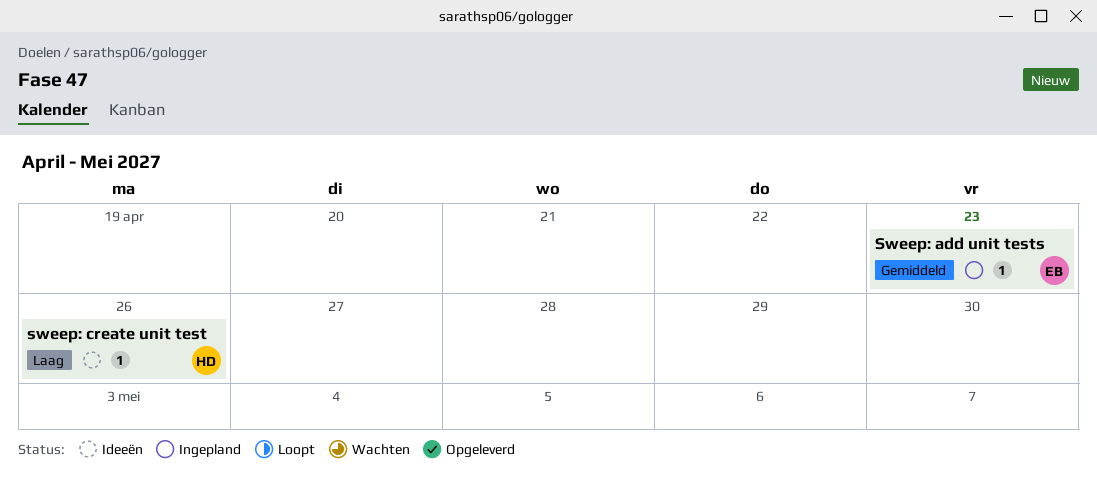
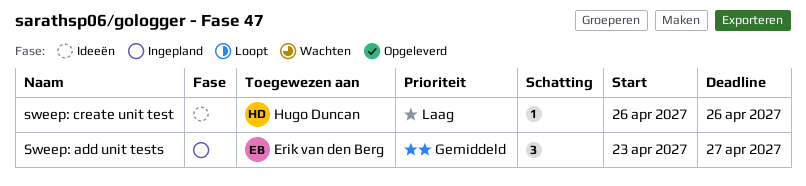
Sweep: add unit tests, estimate: 1 -> 3
Sweep: add unit tests, due: Apr 23 -> Apr 27

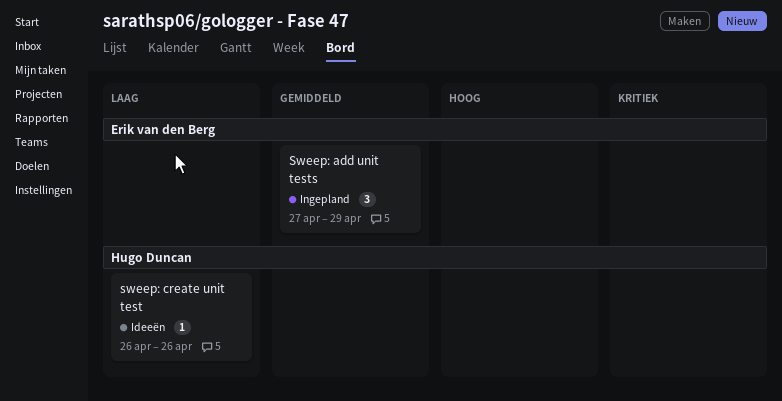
Sweep: add unit tests, start: Apr 23 -> Apr 27
Sweep: add unit tests, due: Apr 27 -> Apr 29

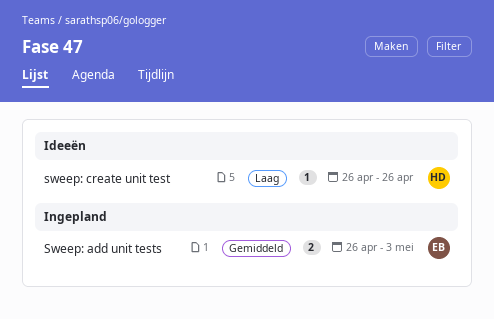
Sweep: add unit tests, estimate: 3 -> 2
Sweep: add unit tests, start: Apr 27 -> Apr 26
Sweep: add unit tests, due: Apr 29 -> May 3

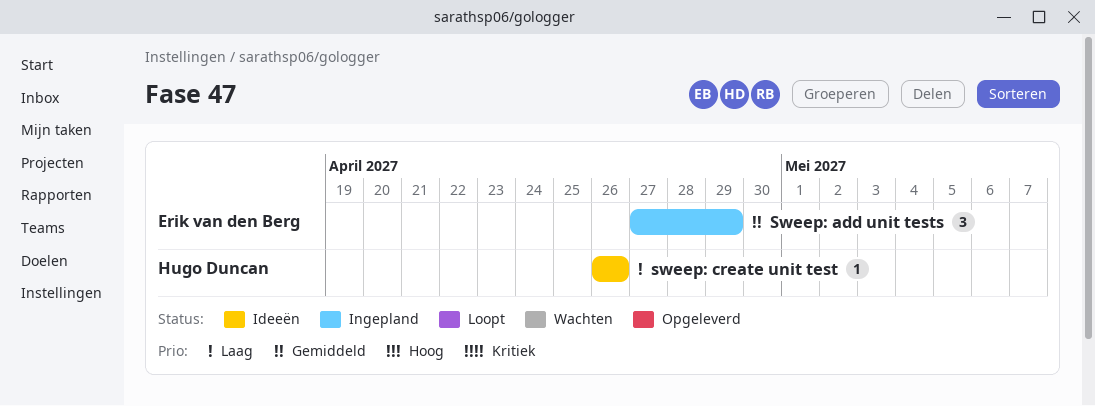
Sweep: add unit tests, estimate: 2 -> 3
Sweep: add unit tests, start: Apr 26 -> Apr 27
Sweep: add unit tests, due: May 3 -> Apr 29

